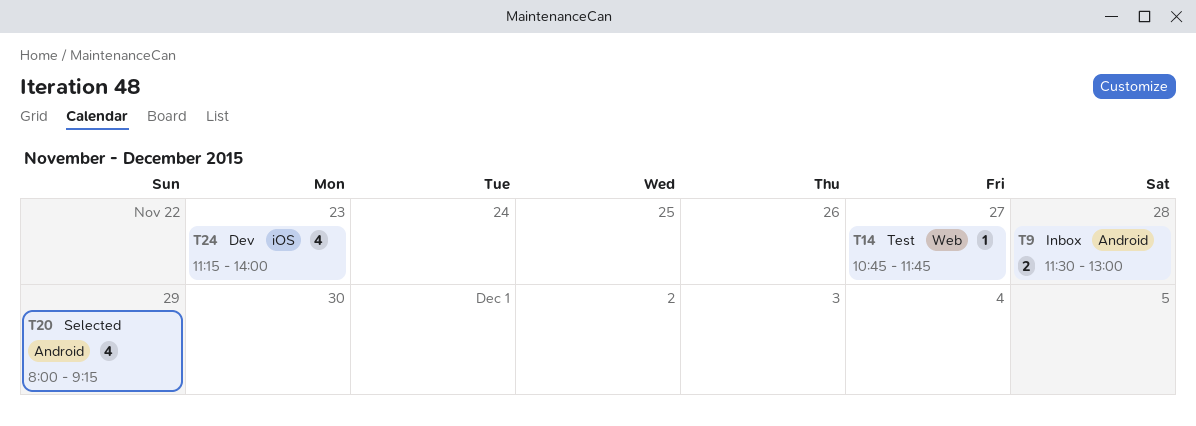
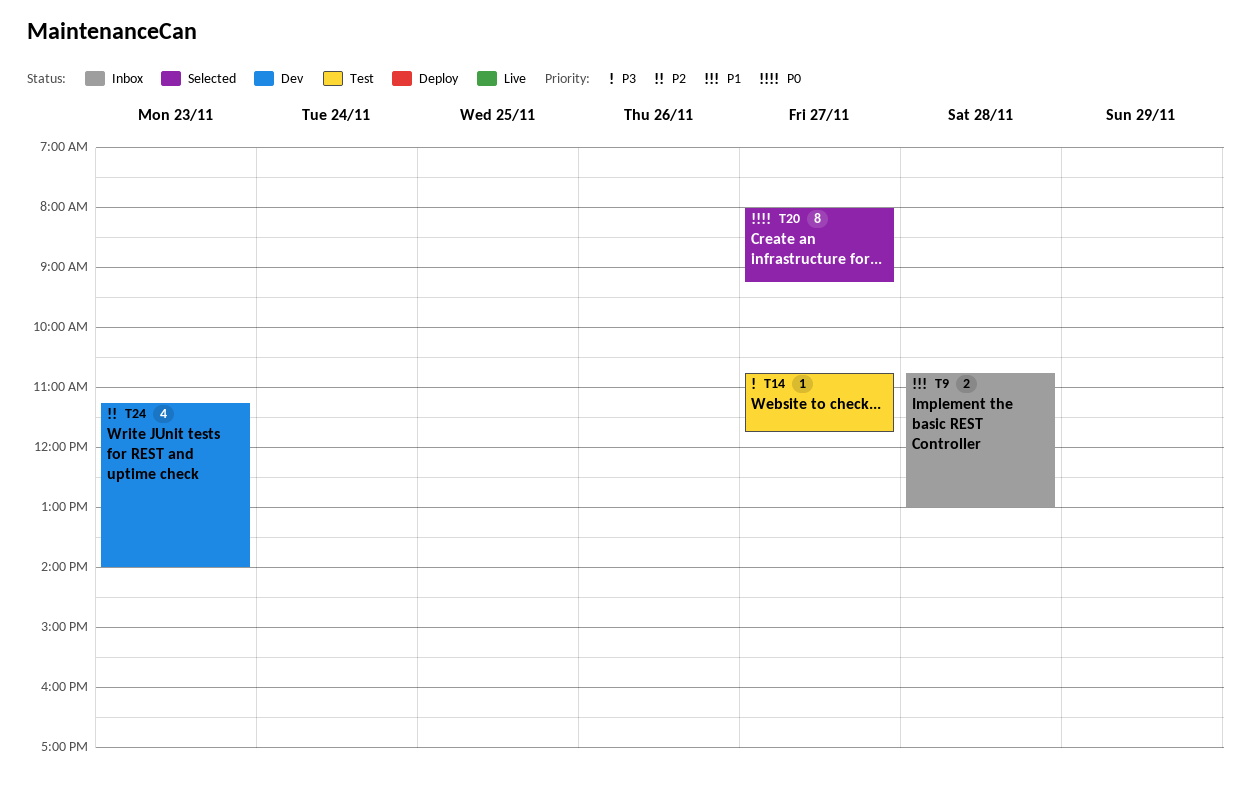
T9, begins: 11:30 -> 10:45
T20, estimate: 4 -> 8
T20, day: Nov 29 -> Nov 27

